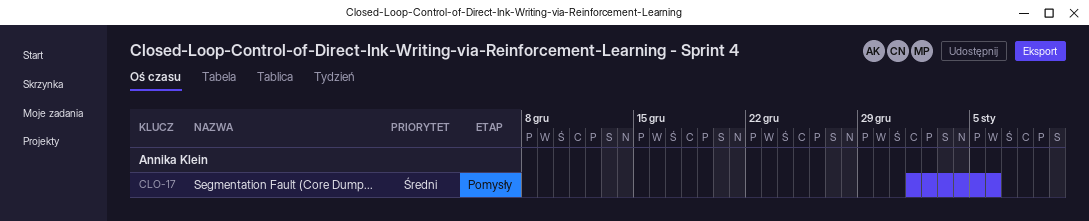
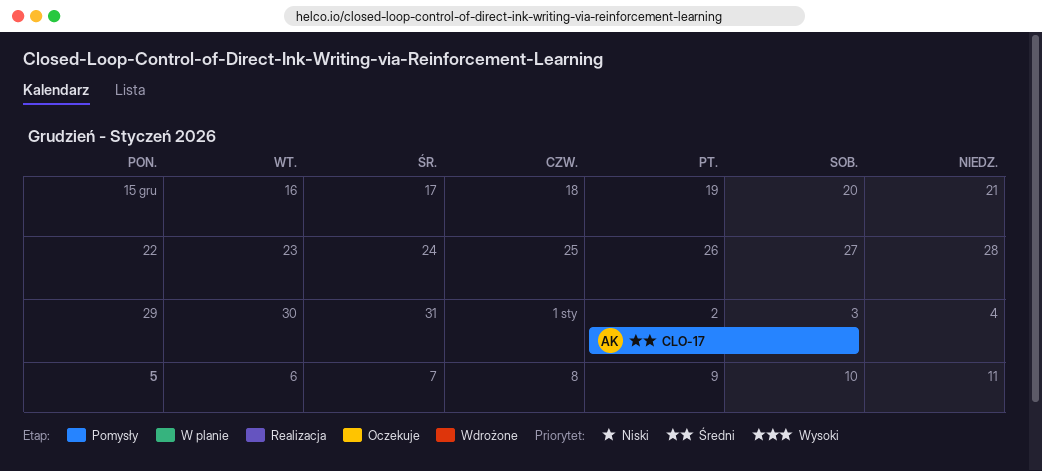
CLO-17, start: Jan 1 -> Jan 2
CLO-17, due: Jan 6 -> Jan 3

